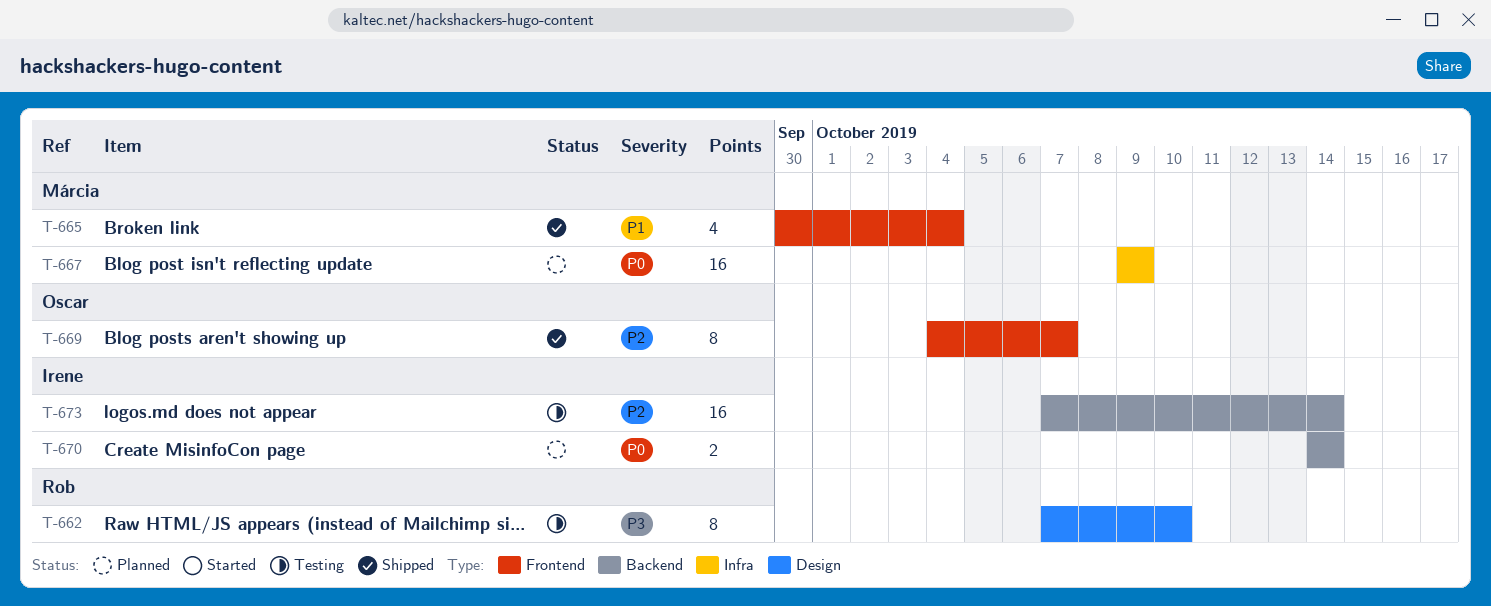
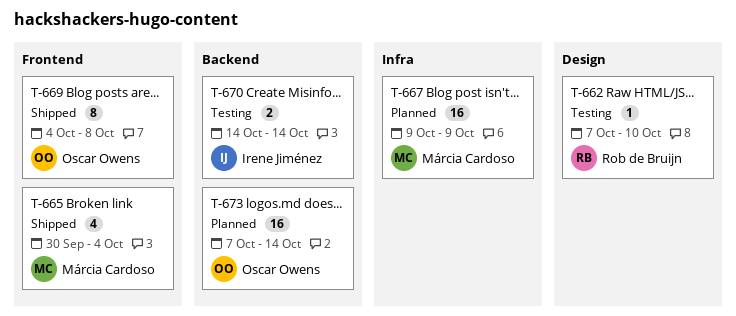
T-662, estimate: 8 -> 1
T-669, due: Oct 7 -> Oct 8
T-670, status: Planned -> Testing
T-673, status: Testing -> Planned
T-673, owner: Irene Jiménez -> Oscar Owens

